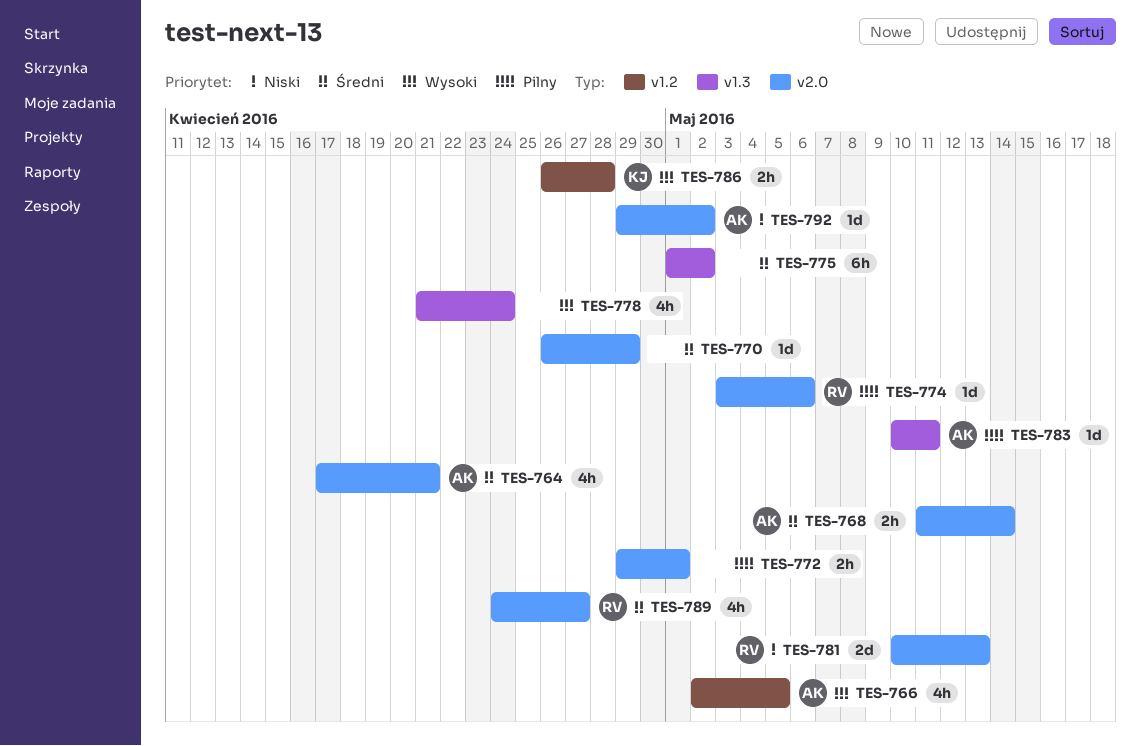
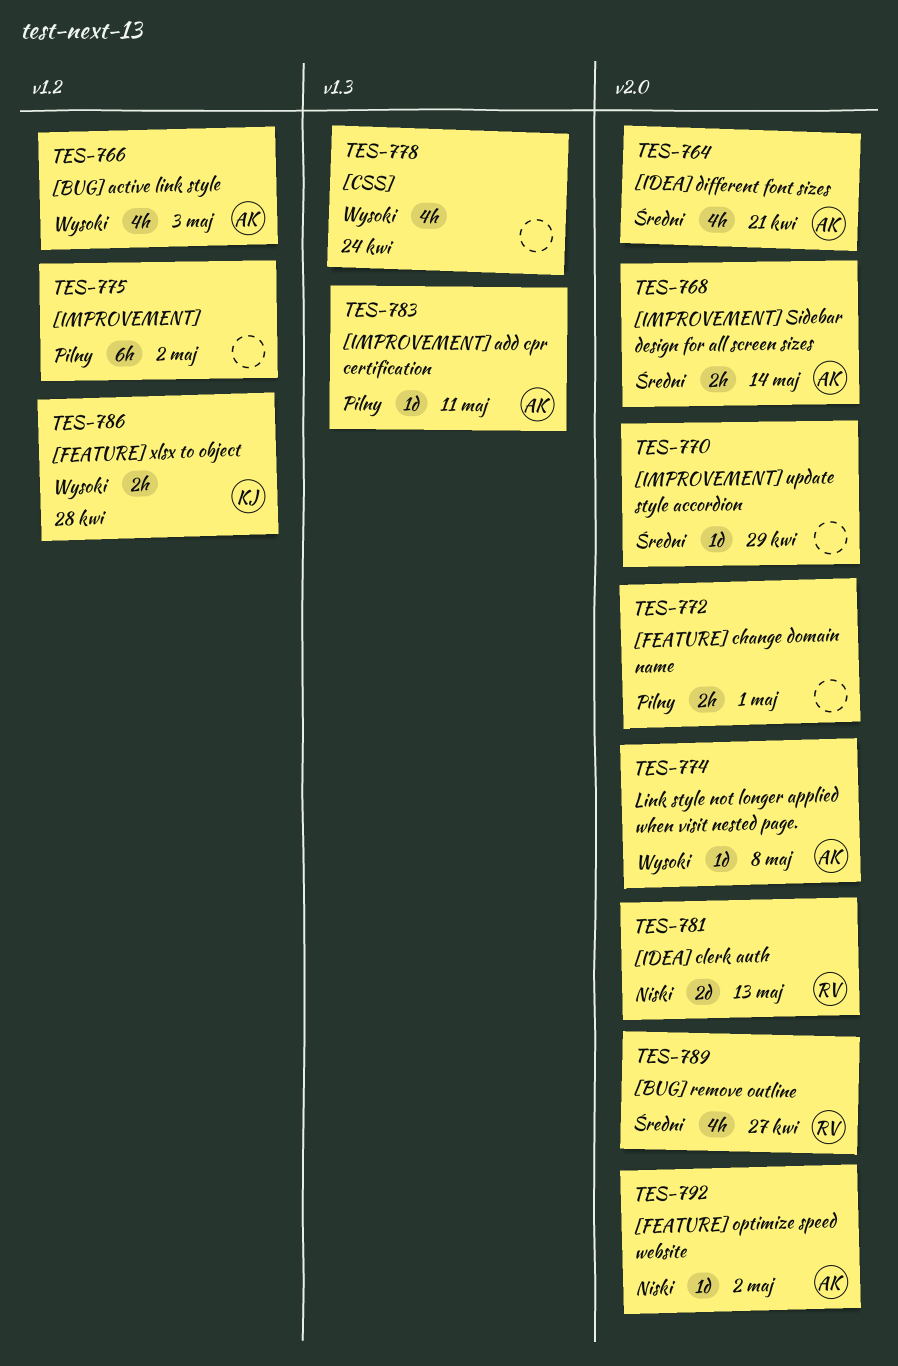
TES-766, due: May 5 -> May 3
TES-774, owner: RV -> AK
TES-774, priority: Pilny -> Wysoki
TES-774, due: May 6 -> May 8
TES-775, priority: Średni -> Pilny
TES-775, label: v1.3 -> v1.2

